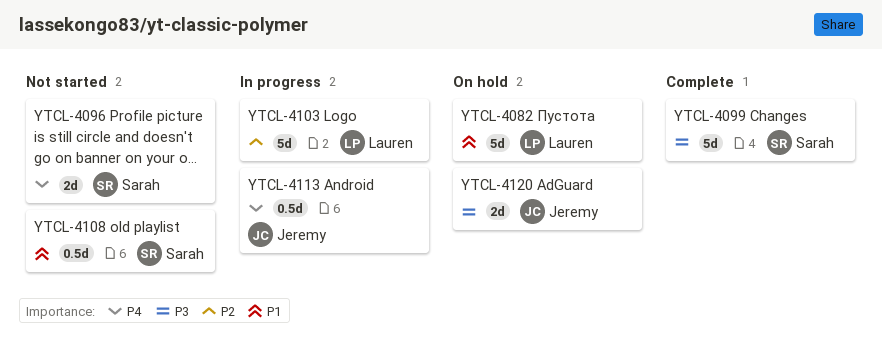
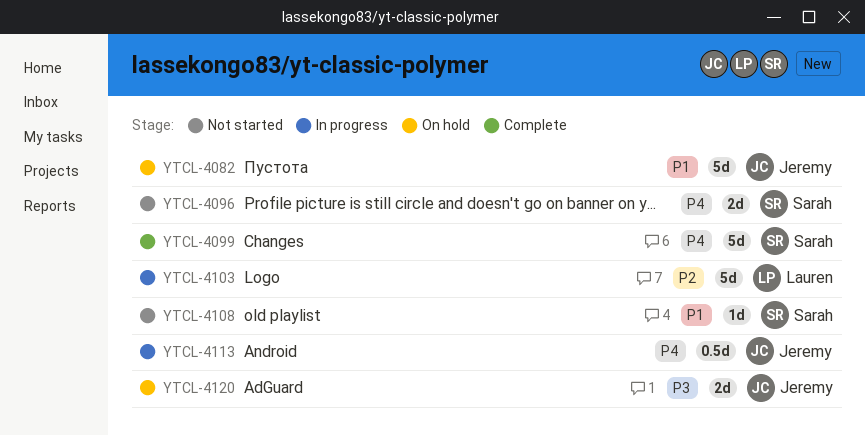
YTCL-4082, owner: Lauren -> Jeremy
YTCL-4099, priority: P3 -> P4
YTCL-4108, estimate: 0.5d -> 1d

